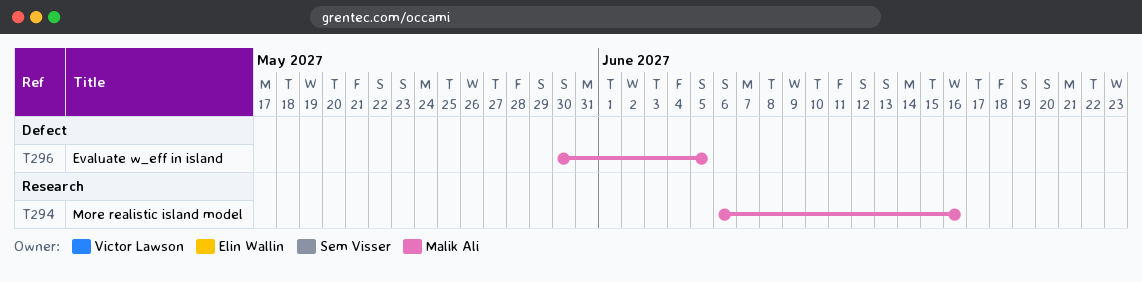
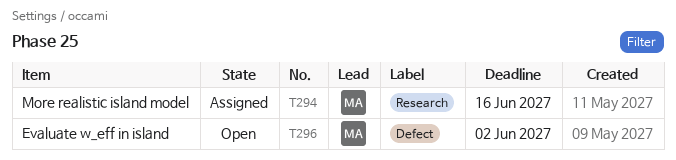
T296, due: Jun 5 -> Jun 2

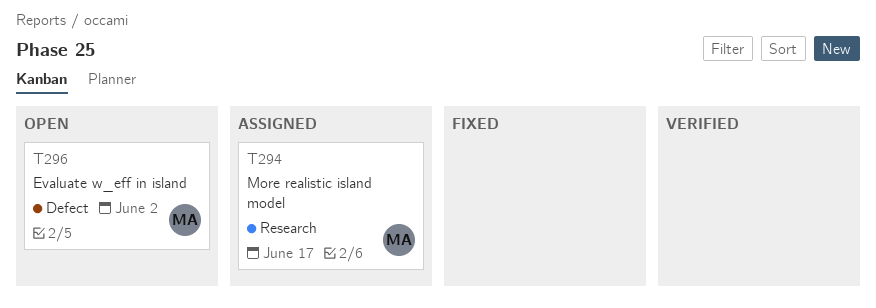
T294, due: Jun 16 -> Jun 17

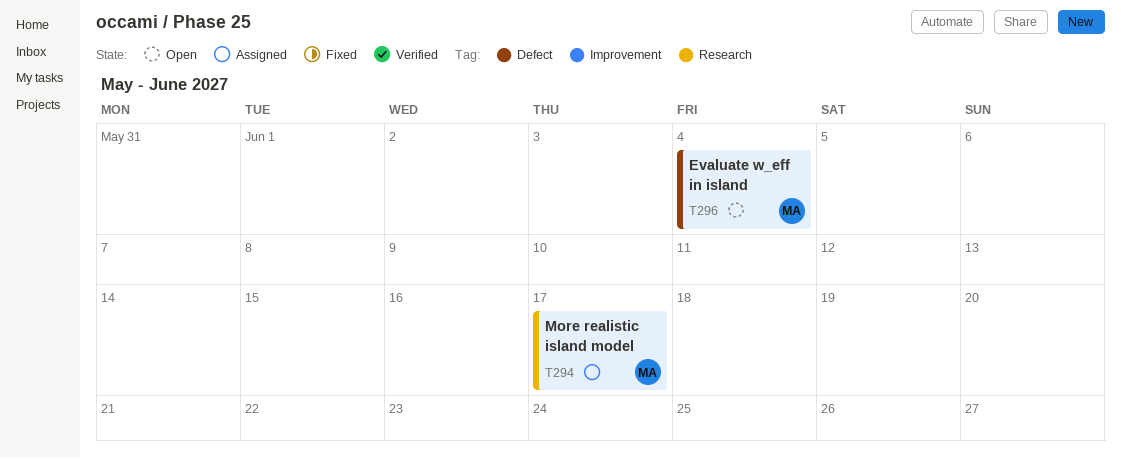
T296, due: Jun 2 -> Jun 4

